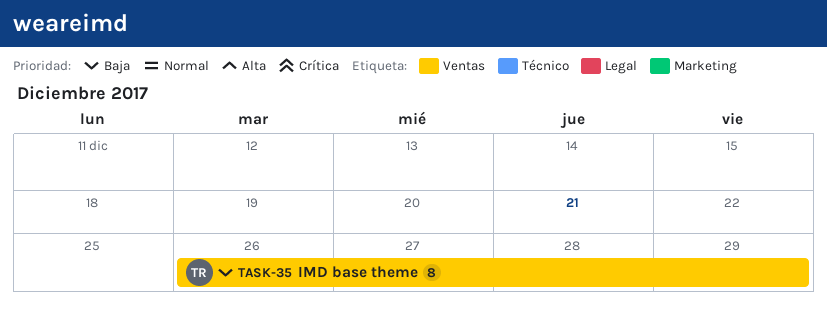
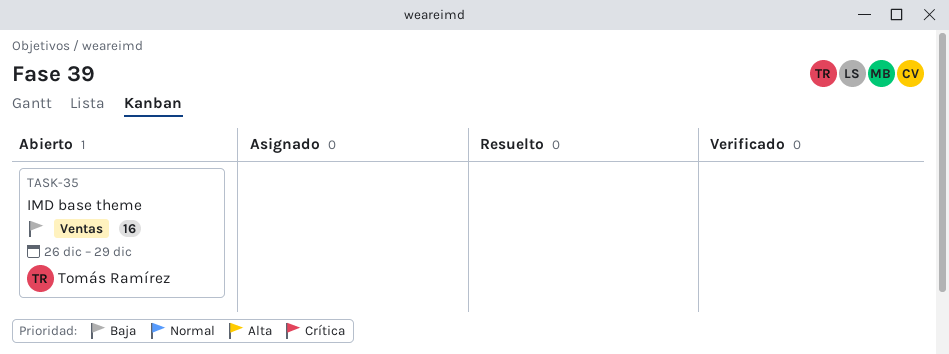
TASK-35, estimate: 8 -> 16

